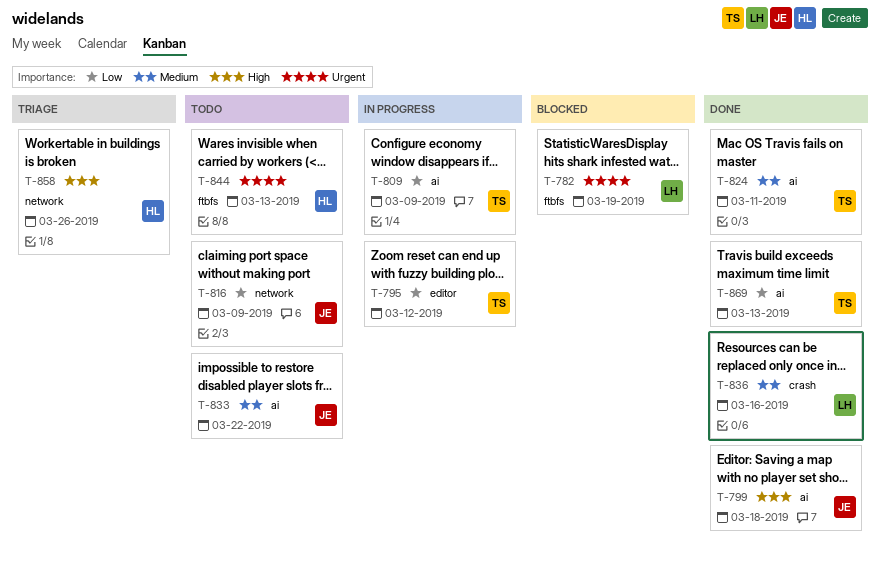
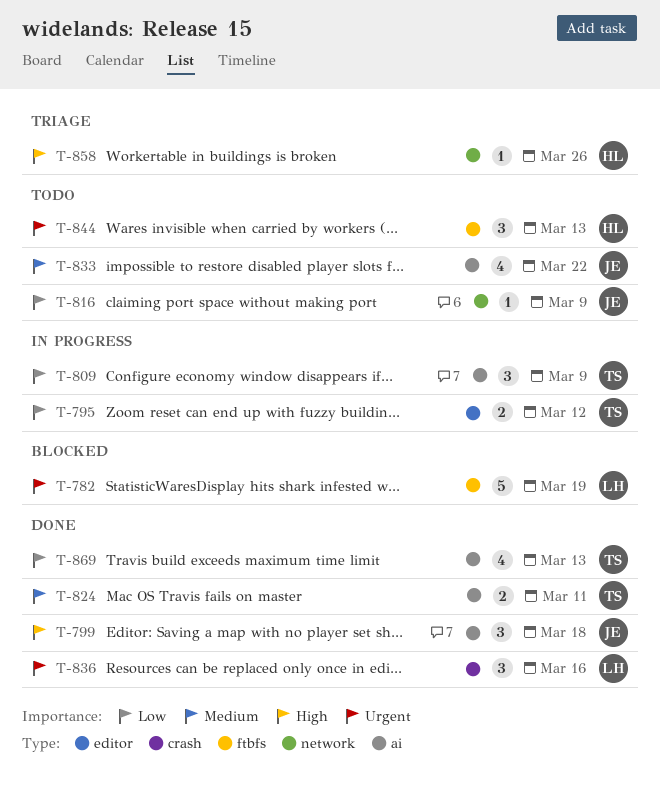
T-836, priority: Medium -> Urgent

